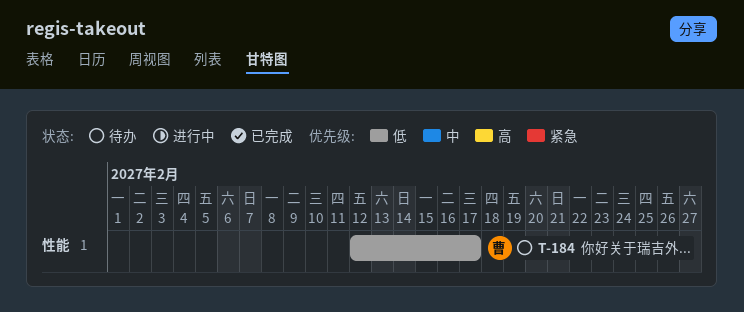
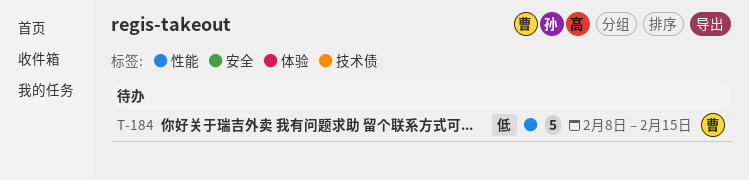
T-184, start: Feb 12 -> Feb 8
T-184, due: Feb 17 -> Feb 15

